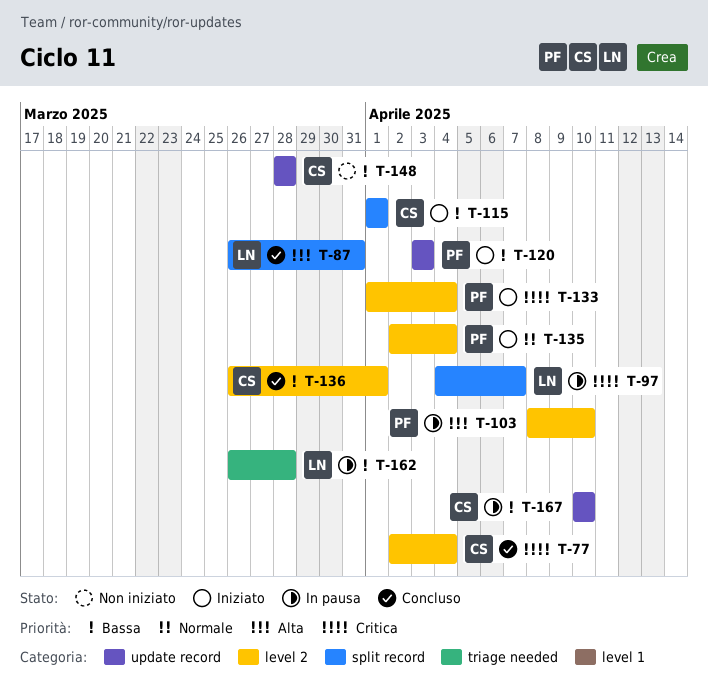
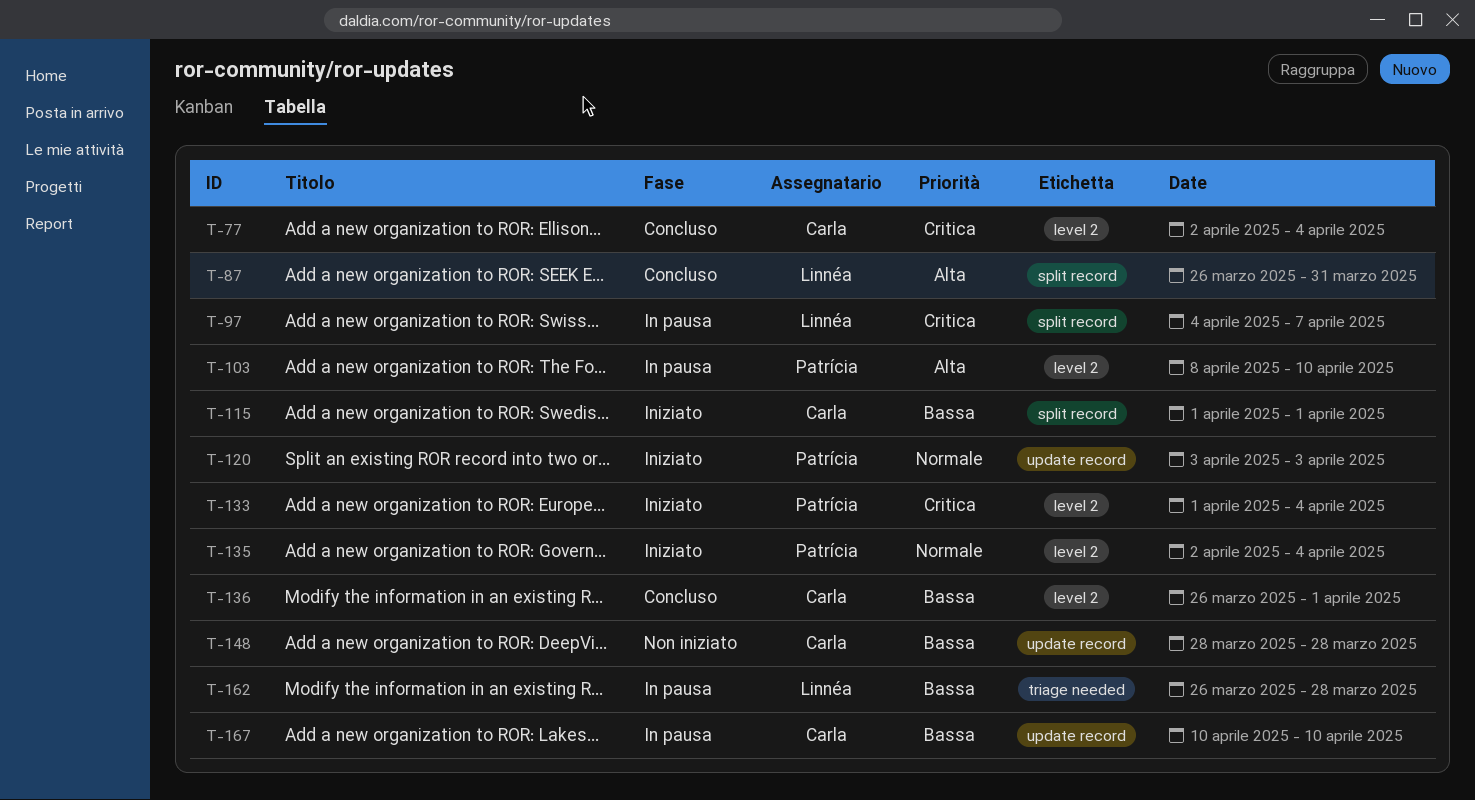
T-120, priority: Bassa -> Normale

